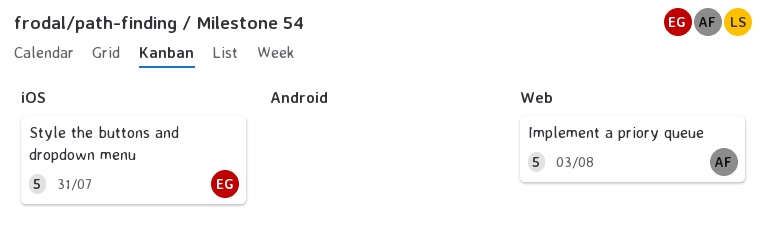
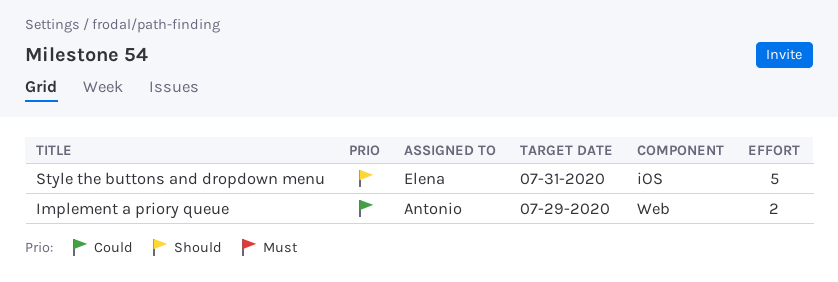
Implement a priory queue, estimate: 5 -> 2
Implement a priory queue, due: Aug 3 -> Jul 29

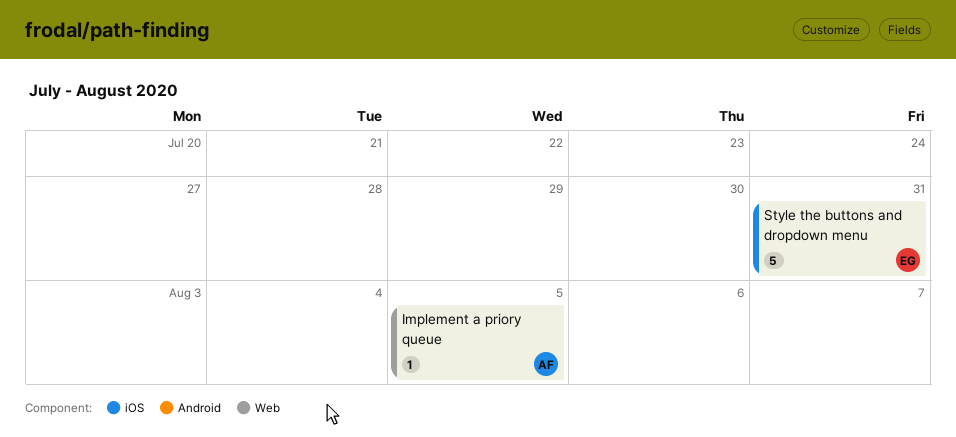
Implement a priory queue, estimate: 2 -> 1
Implement a priory queue, due: Jul 29 -> Aug 5

